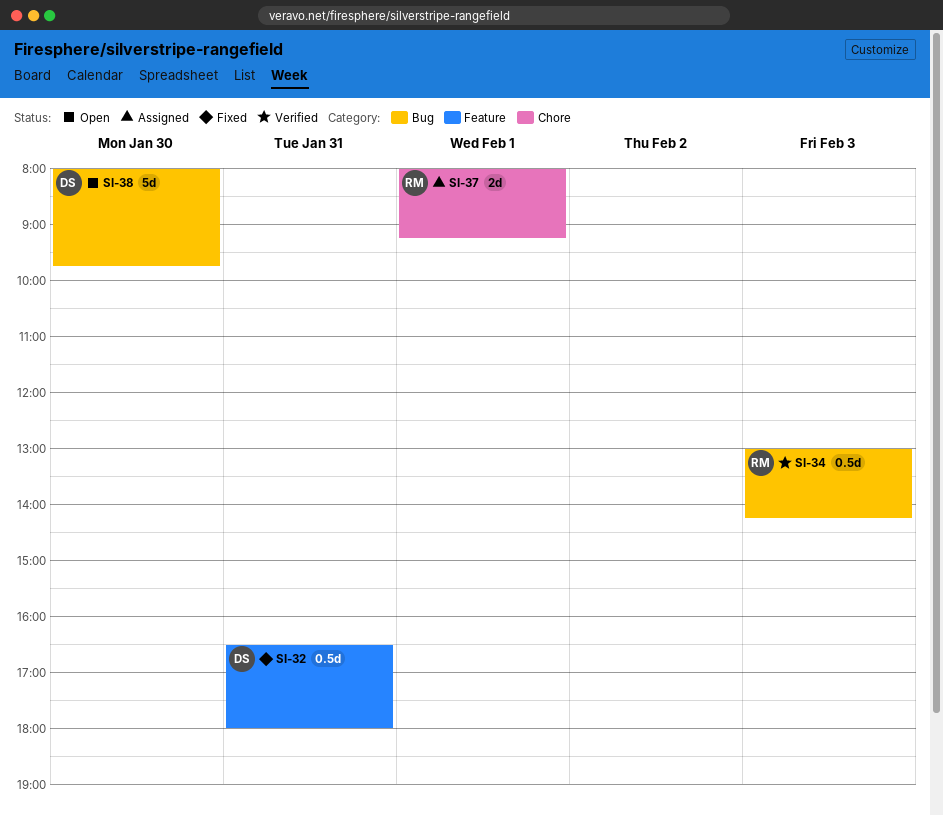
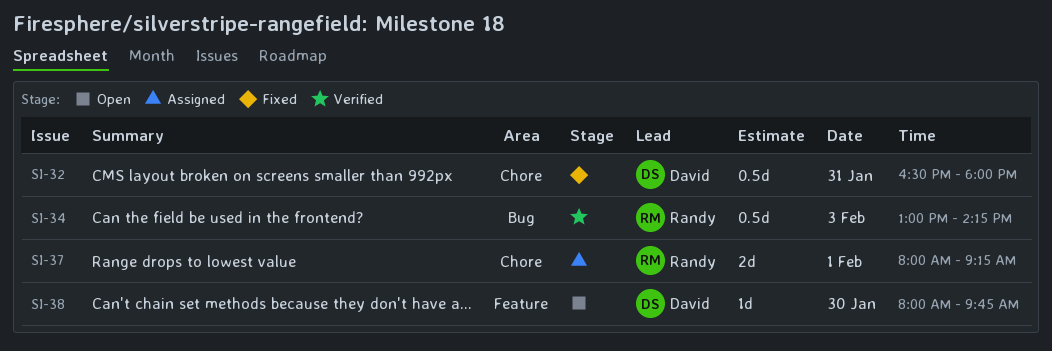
SI-32, label: Feature -> Chore
SI-38, label: Bug -> Feature
SI-38, estimate: 5d -> 1d

